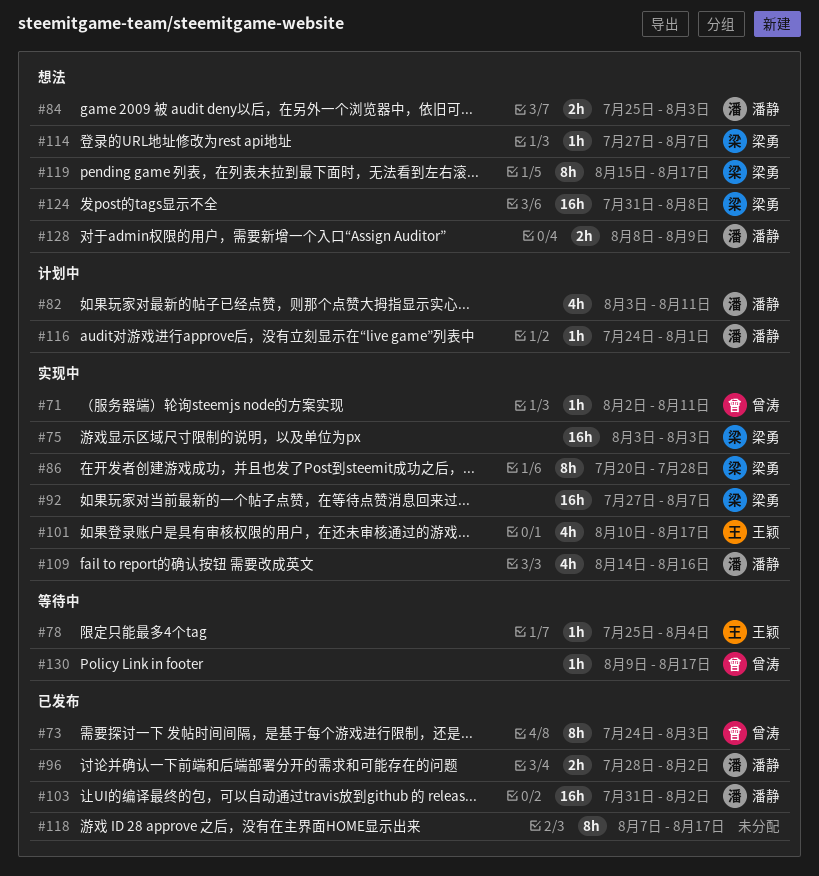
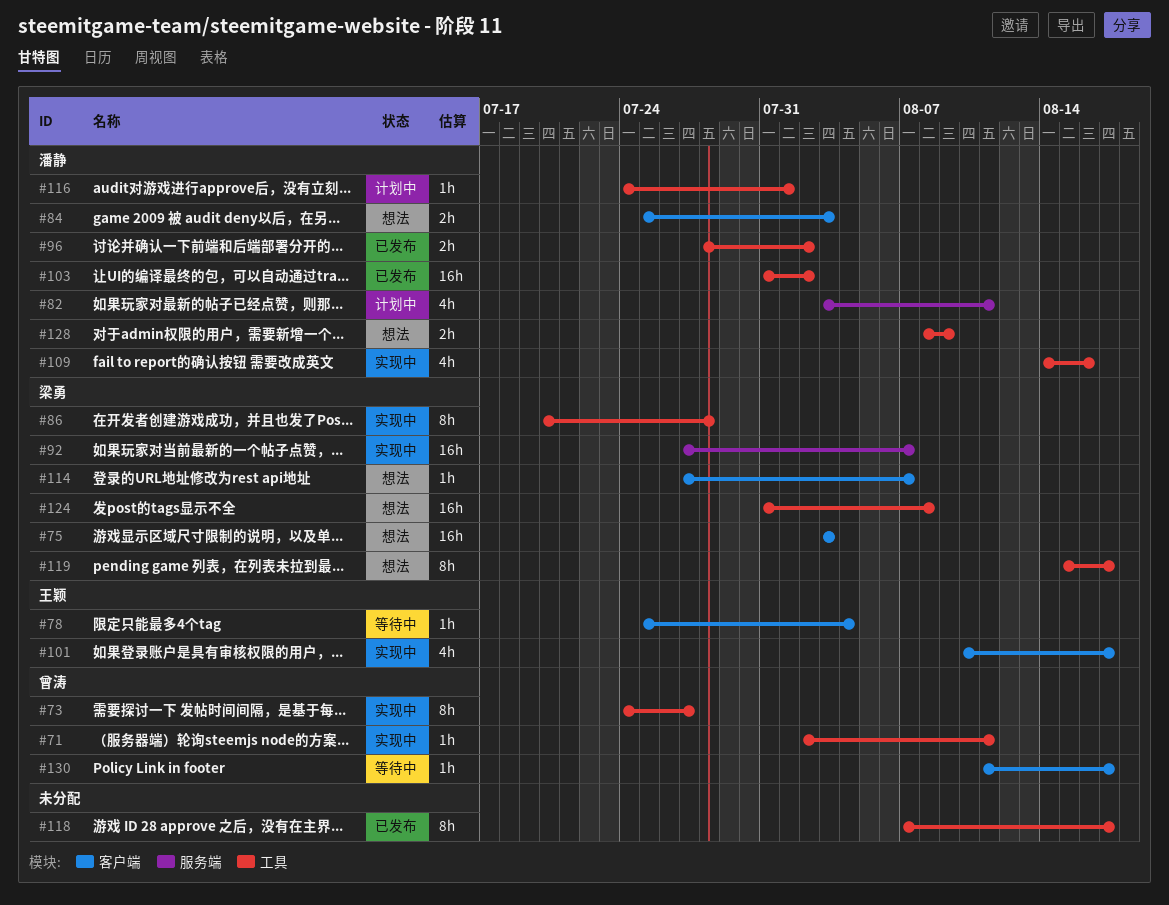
#73, status: 已发布 -> 实现中
#73, due: Aug 3 -> Jul 27
#75, status: 实现中 -> 想法
#130, start: Aug 9 -> Aug 11

